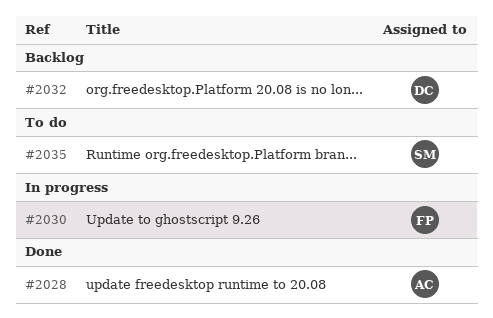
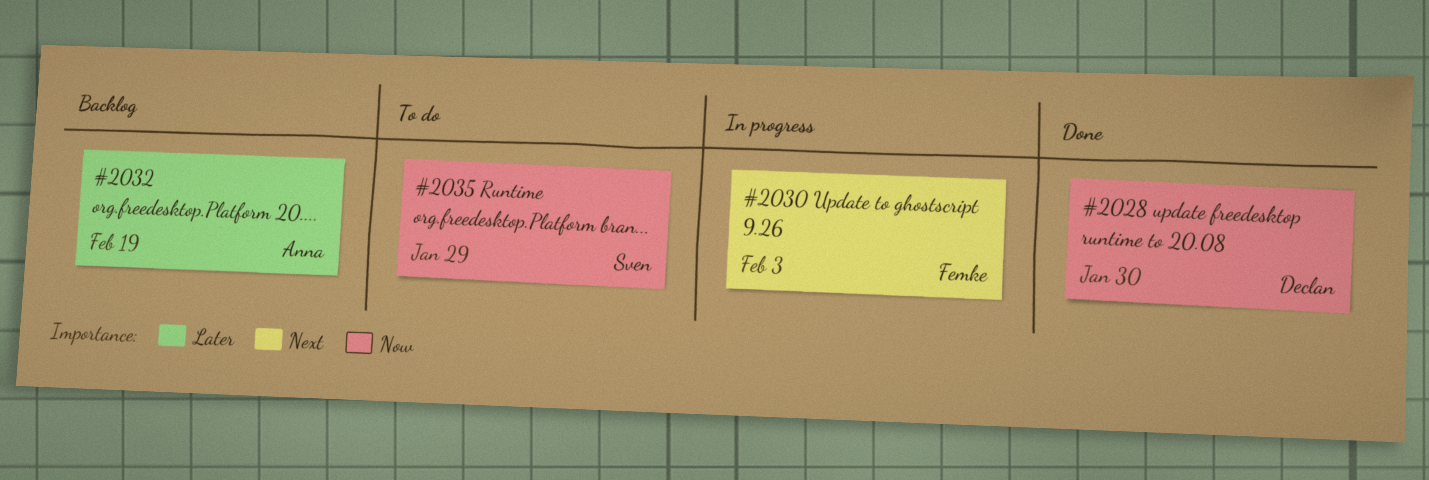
#2028, owner: Anna -> Declan
#2032, owner: Declan -> Anna

